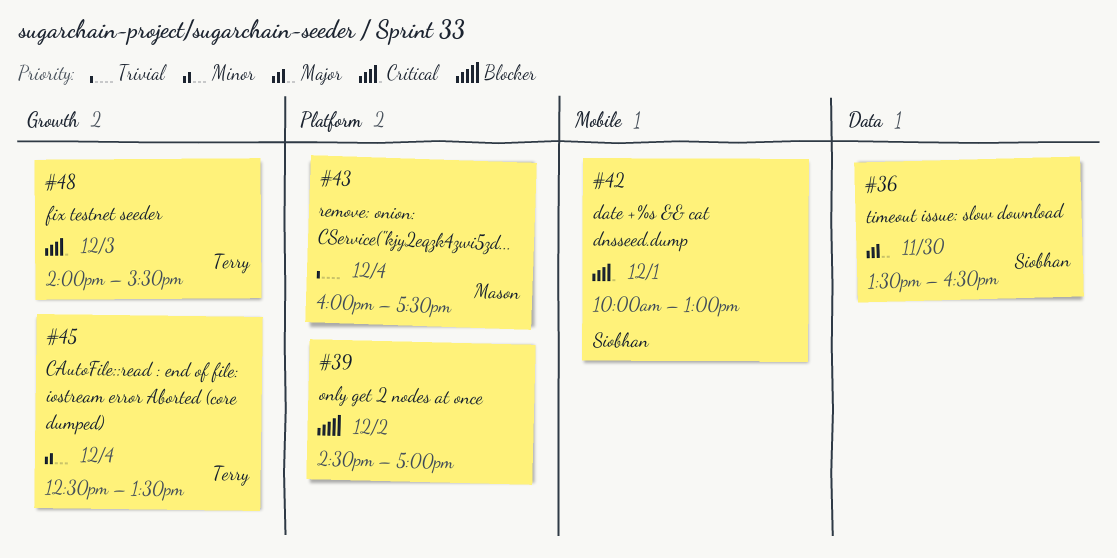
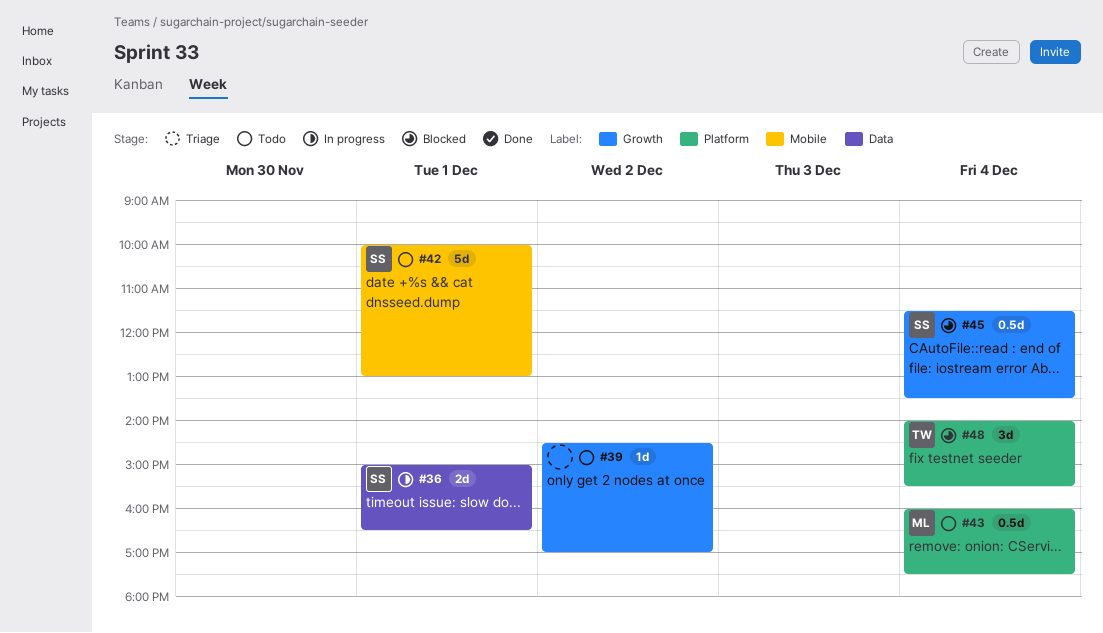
#36, day: Nov 30 -> Dec 1
#36, begins: 13:30 -> 15:00
#39, label: Platform -> Growth
#45, owner: Terry -> Siobhan
#45, begins: 12:30 -> 11:30
#48, label: Growth -> Platform
#48, day: Dec 3 -> Dec 4

